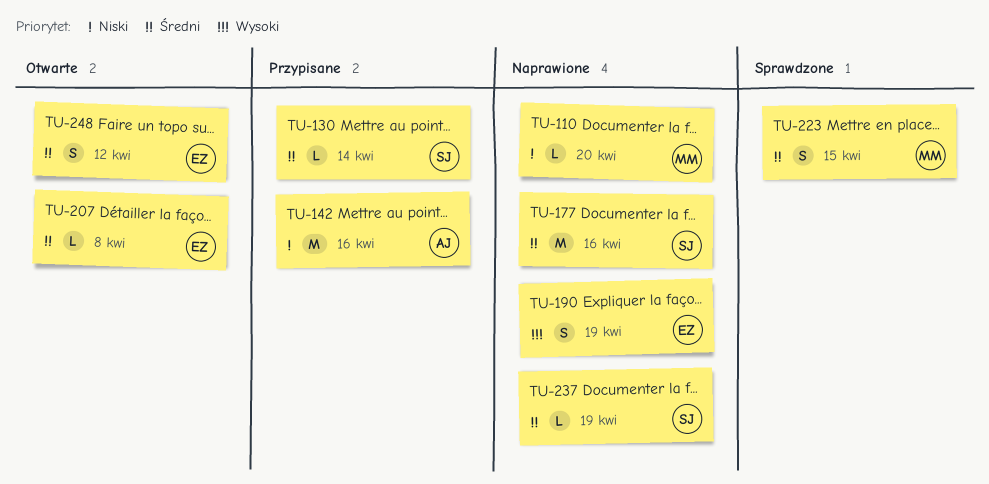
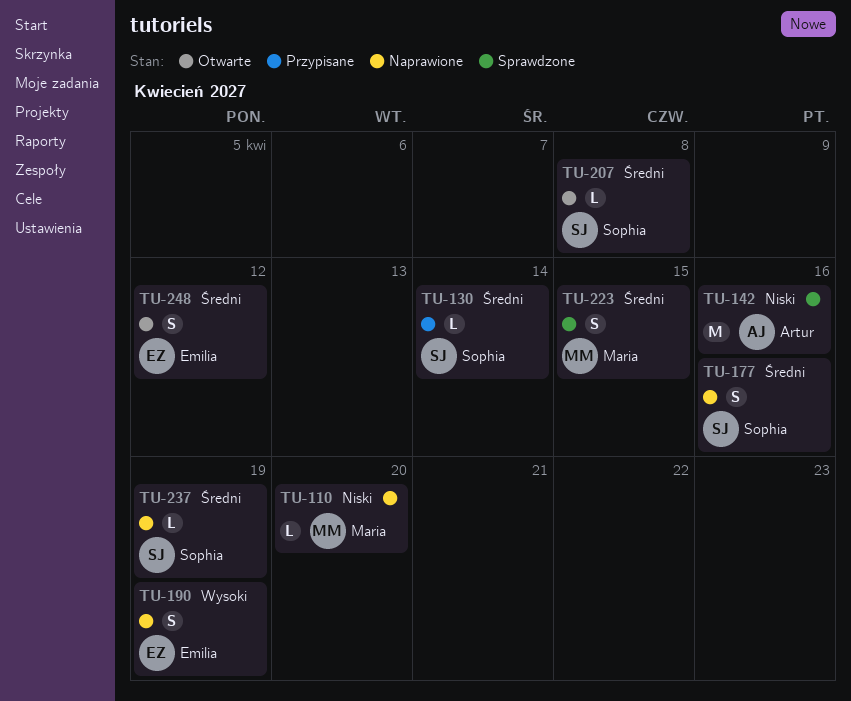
TU-142, status: Przypisane -> Sprawdzone
TU-177, estimate: M -> S
TU-207, owner: Emilia -> Sophia

